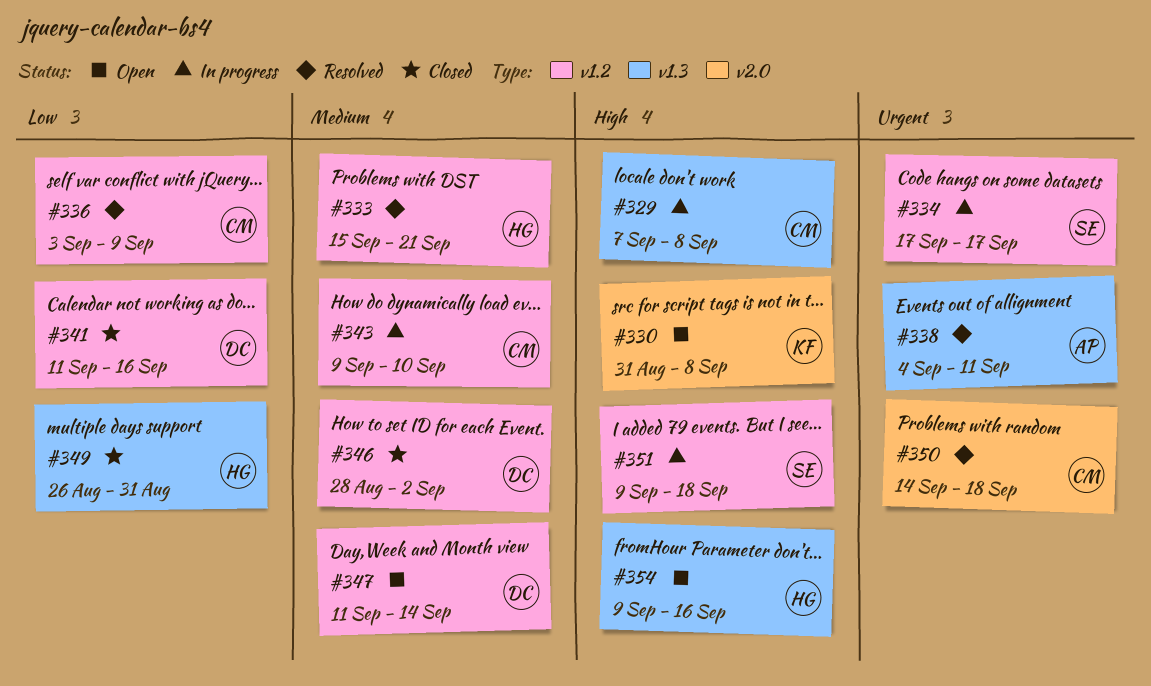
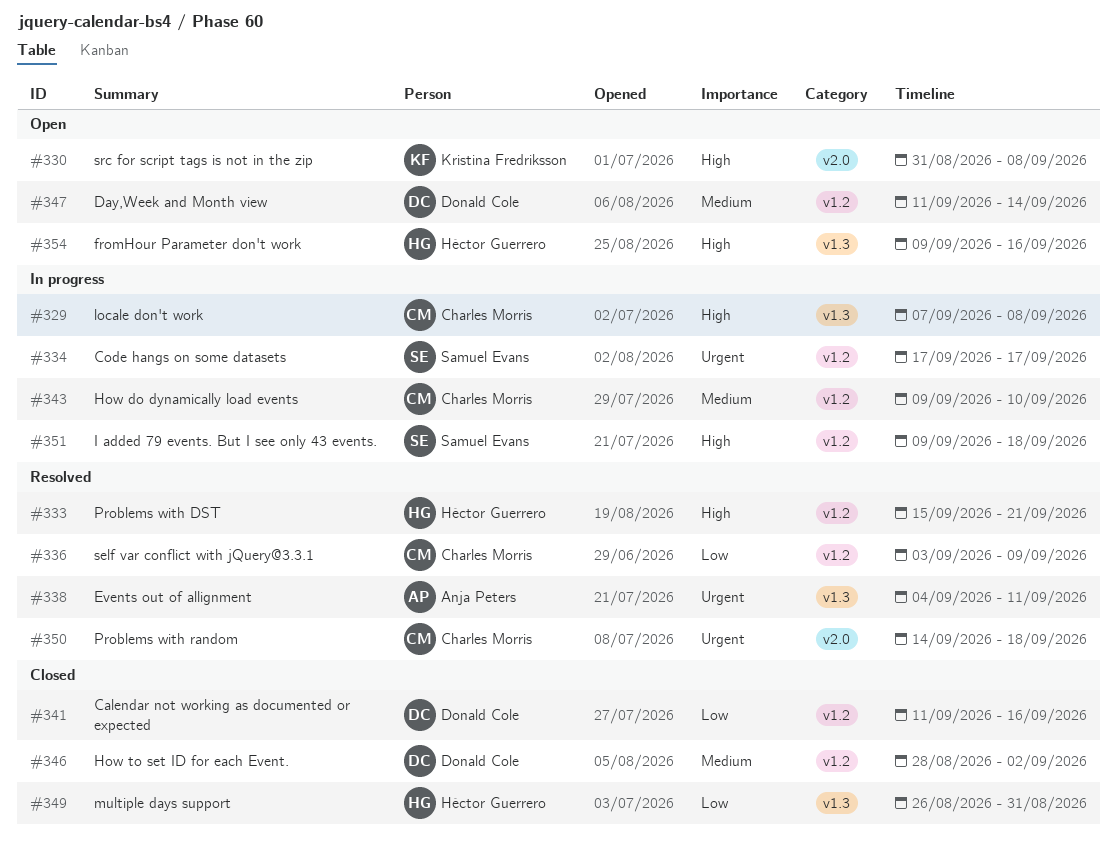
#333, priority: Medium -> High

